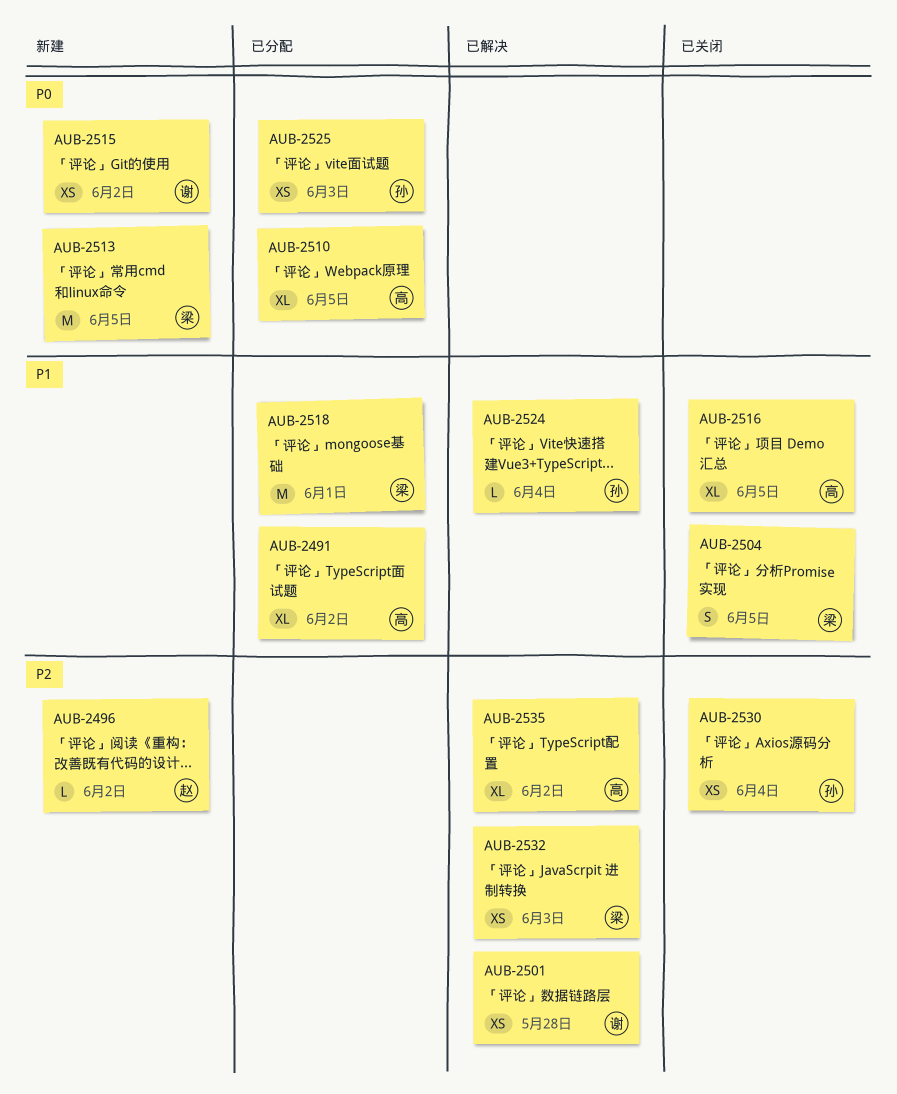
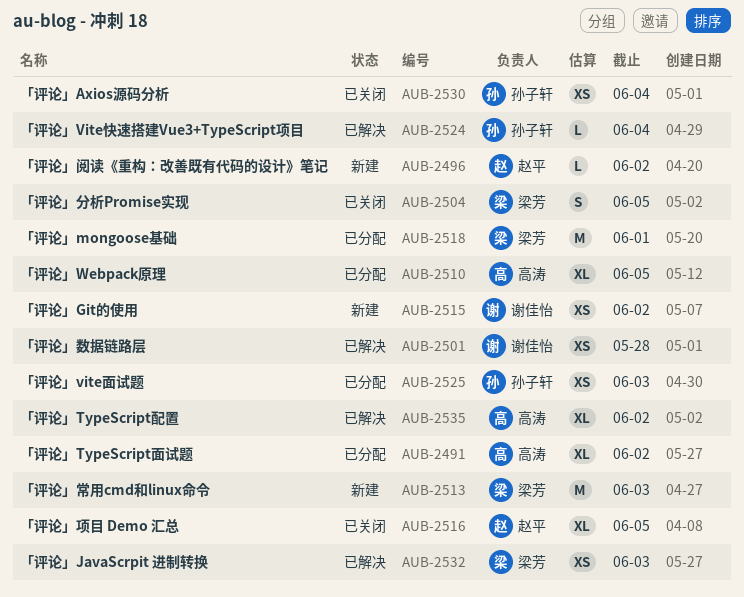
AUB-2513, due: Jun 5 -> Jun 3
AUB-2516, owner: 高涛 -> 赵平

